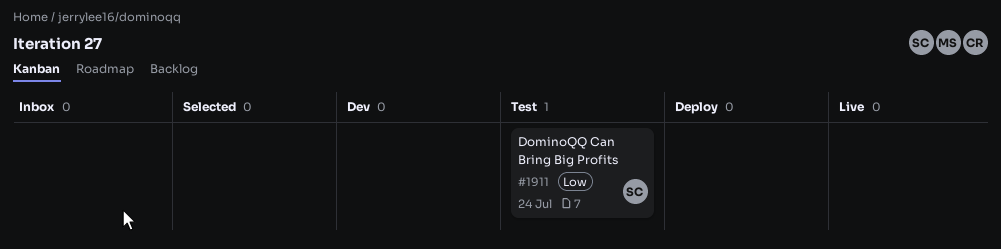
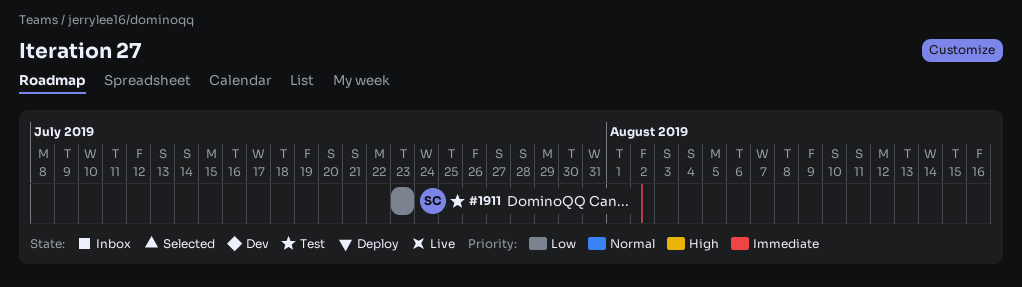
#1911, due: Jul 24 -> Jul 23

